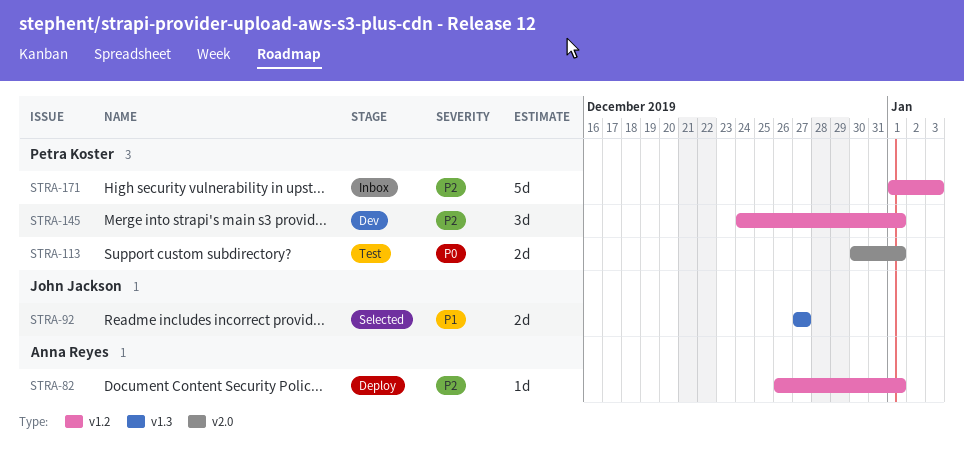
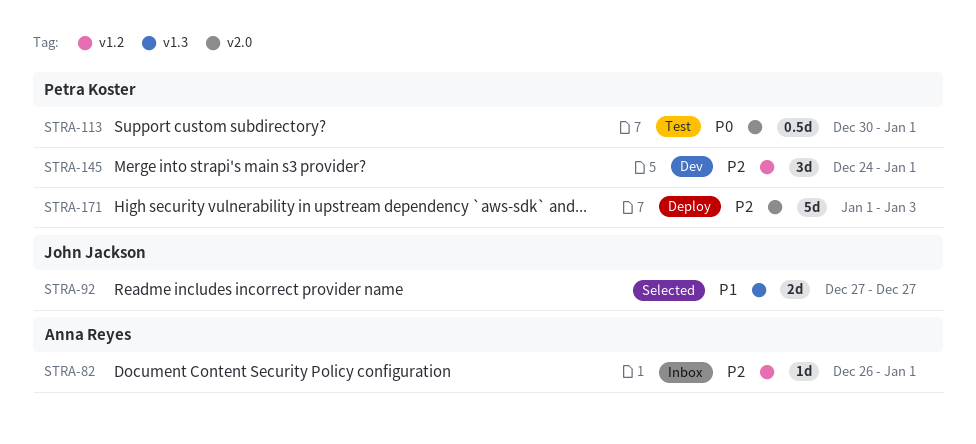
STRA-82, status: Deploy -> Inbox
STRA-113, estimate: 2d -> 0.5d
STRA-171, status: Inbox -> Deploy
STRA-171, label: v1.2 -> v2.0

